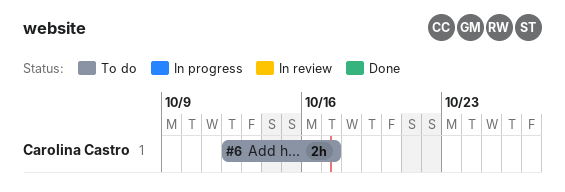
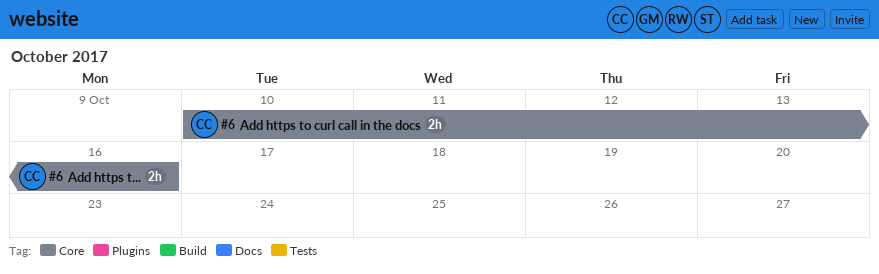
#6, start: Oct 12 -> Oct 10
#6, due: Oct 17 -> Oct 16

